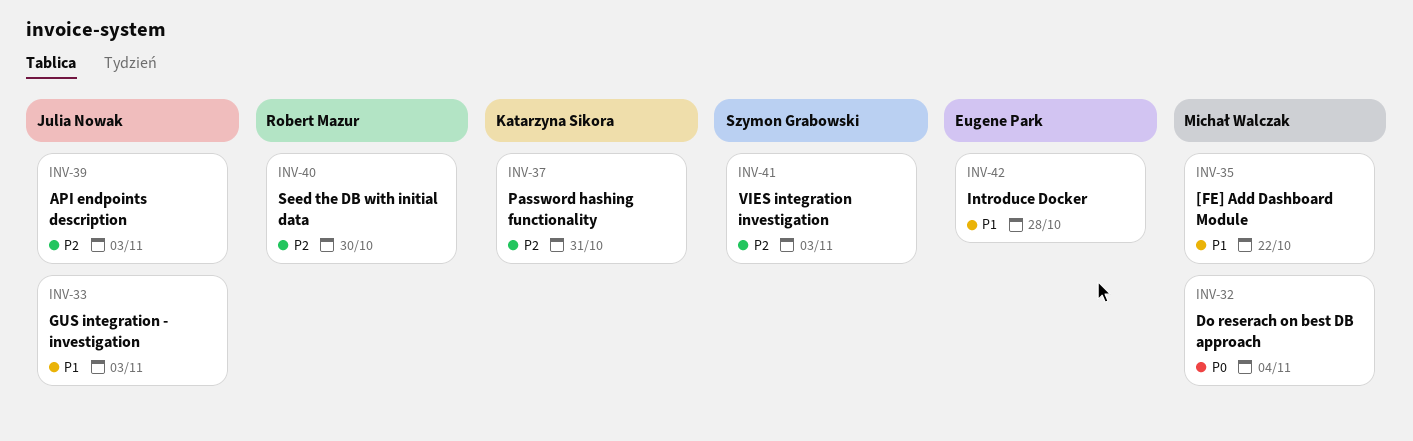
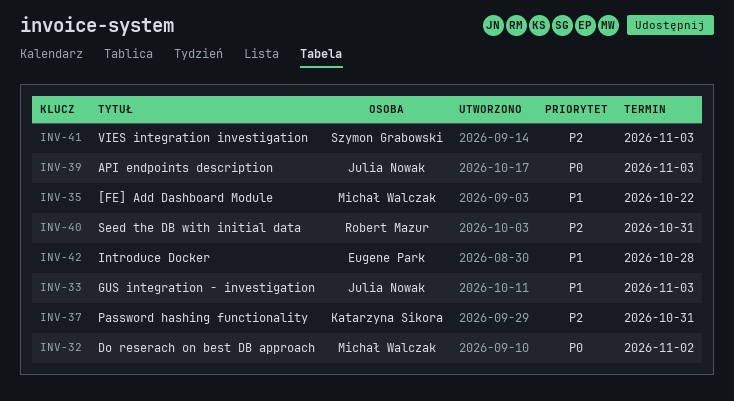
INV-32, due: Nov 4 -> Nov 2
INV-39, priority: P2 -> P0
INV-40, due: Oct 30 -> Oct 31

